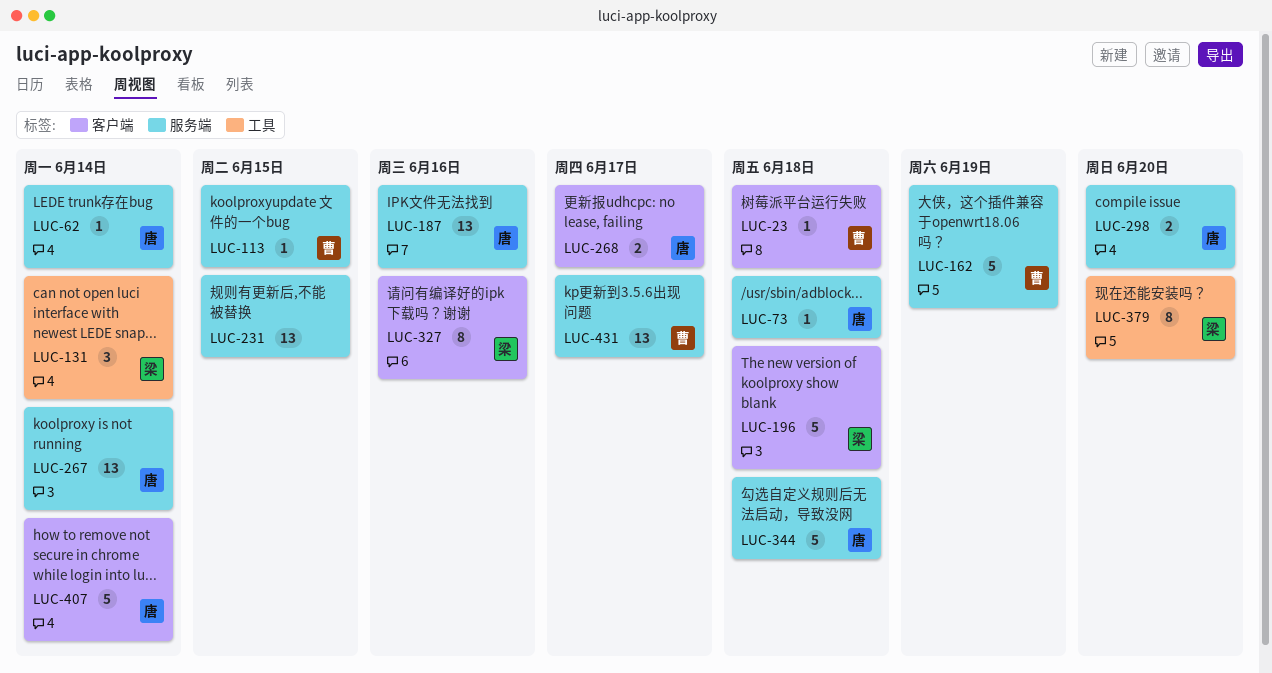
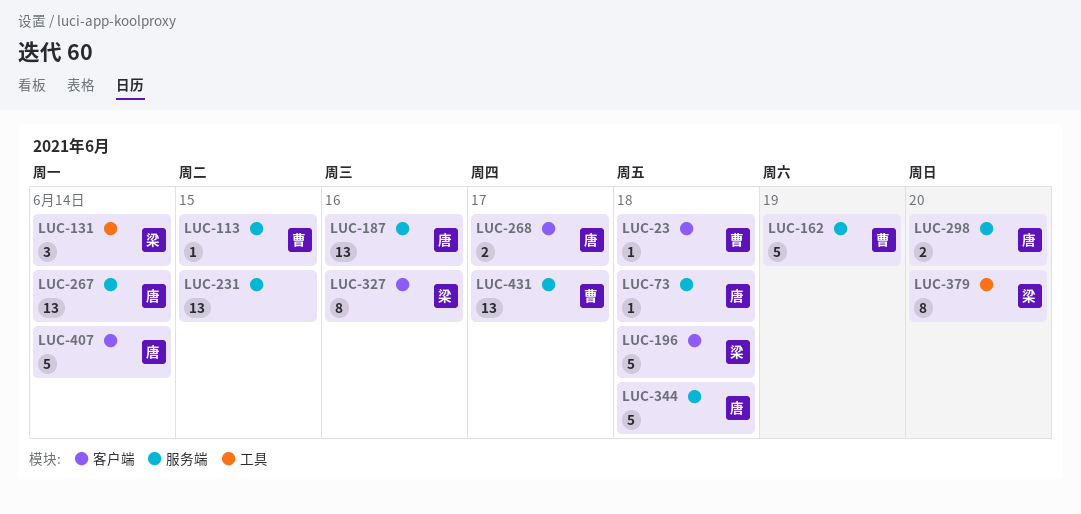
LUC-62: present -> none

